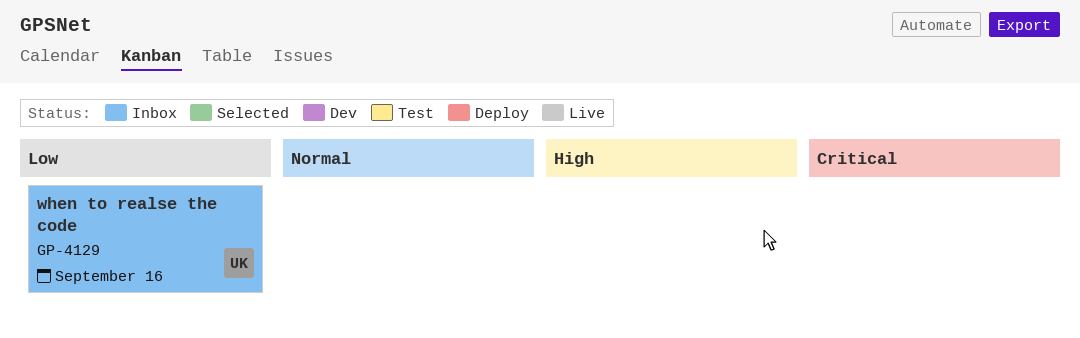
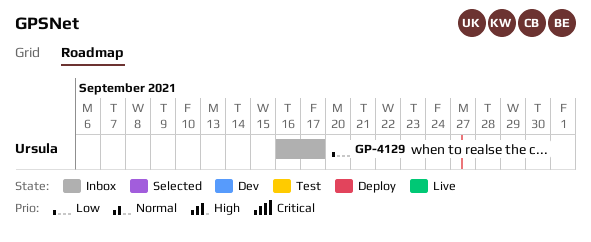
GP-4129, due: Sep 16 -> Sep 17

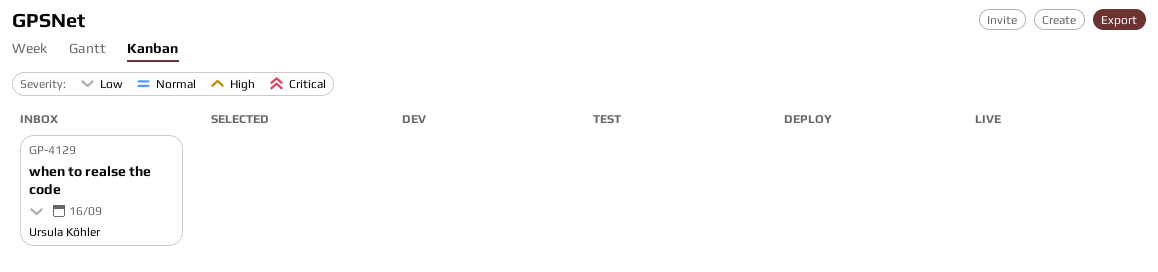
GP-4129, due: Sep 17 -> Sep 16

